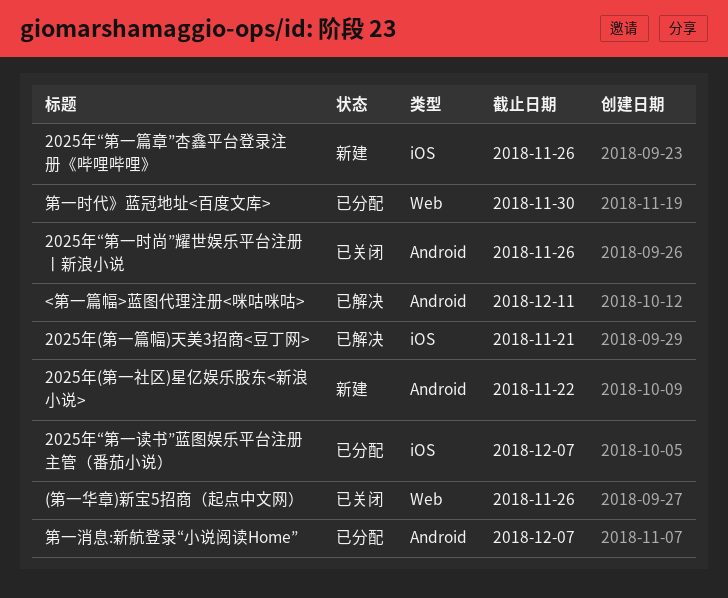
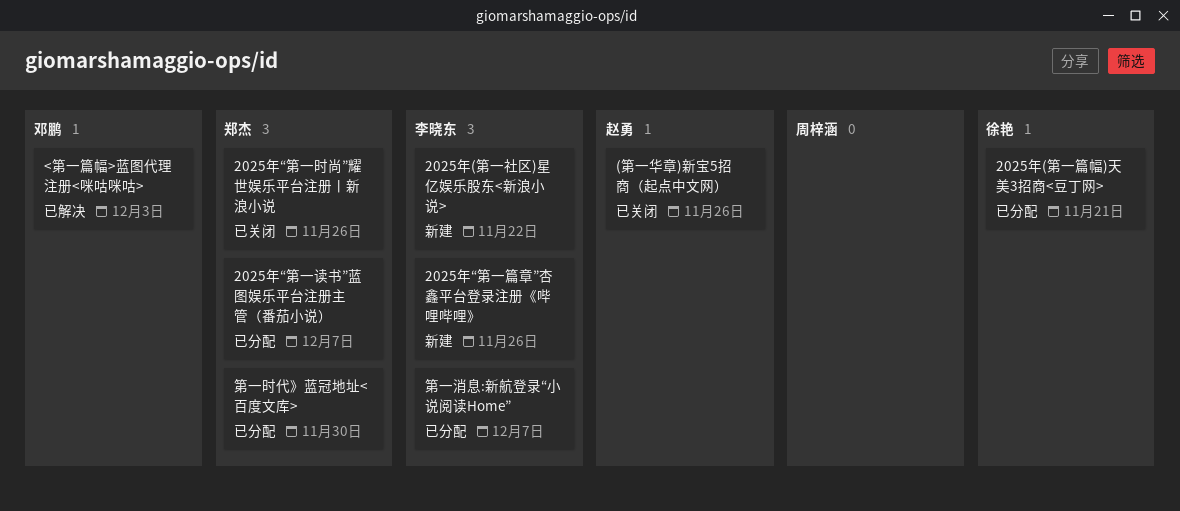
2025年(第一篇幅)天美3招商<豆丁网>, status: 已解决 -> 已分配
<第一篇幅>蓝图代理注册<咪咕咪咕>, due: Dec 11 -> Dec 3

